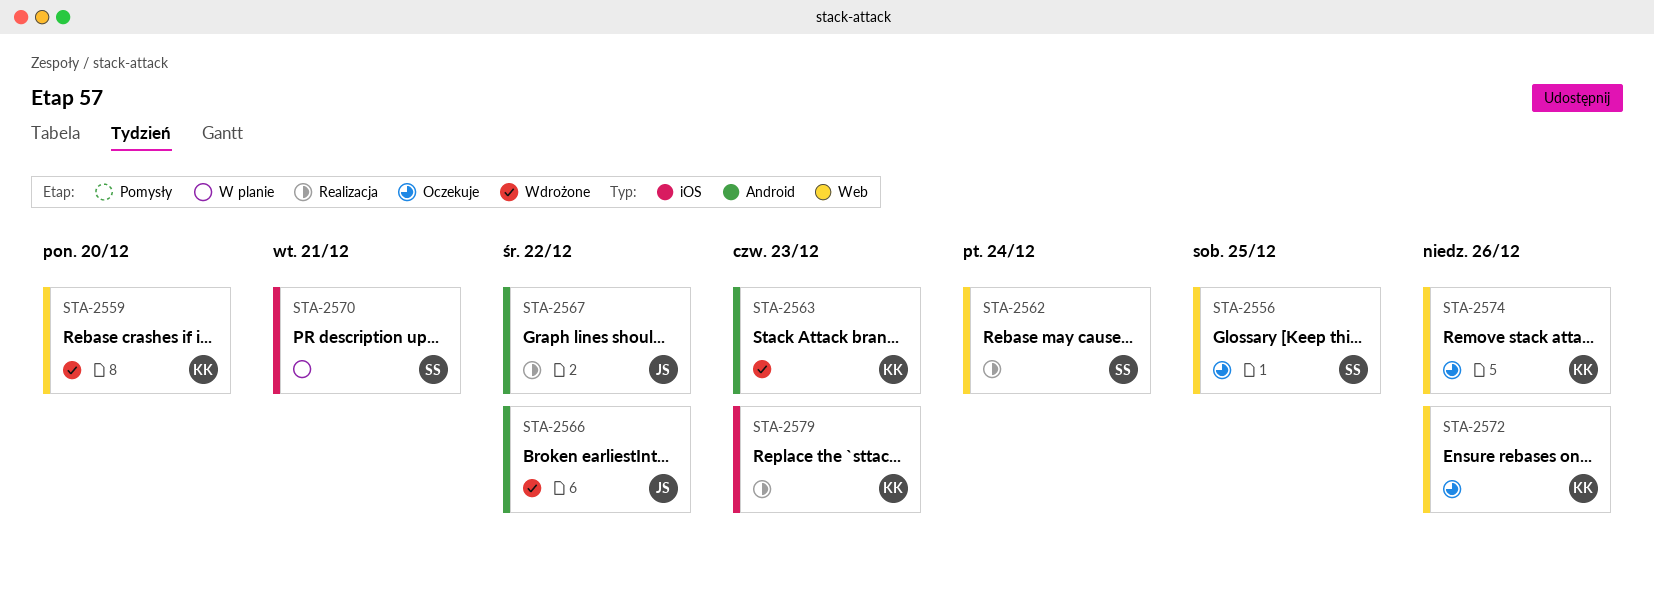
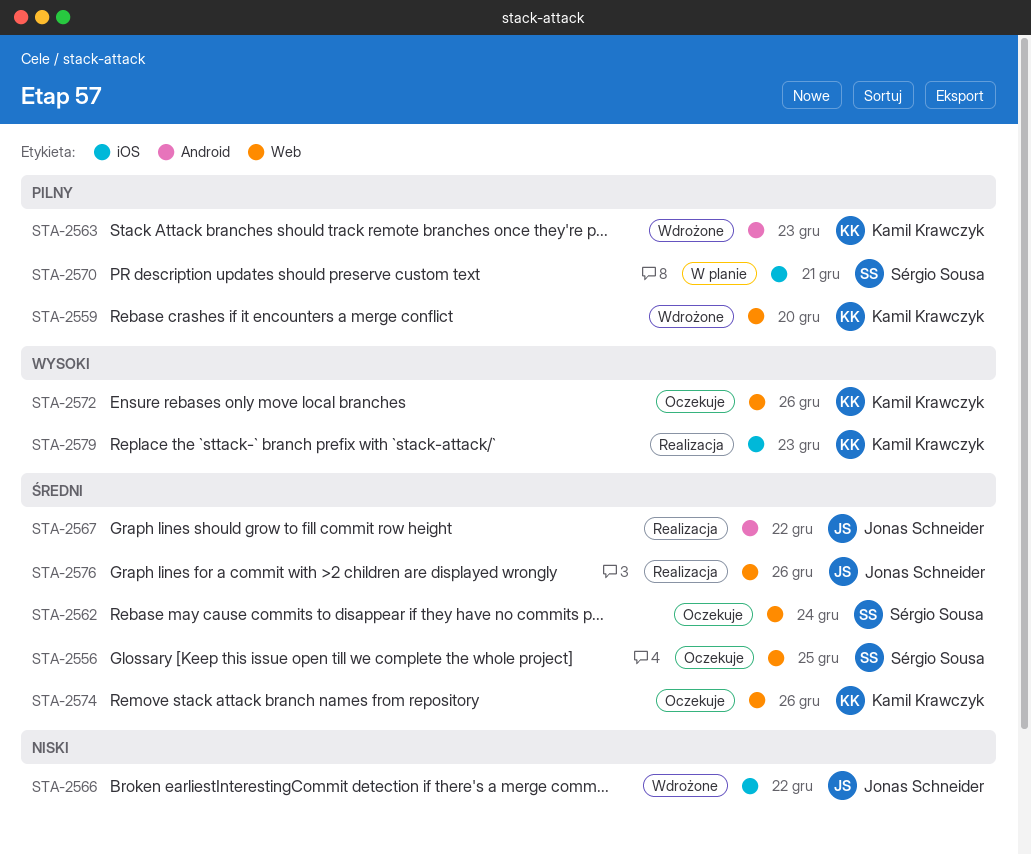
STA-2562, status: Realizacja -> Oczekuje
STA-2566, label: Android -> iOS
STA-2576: none -> present

